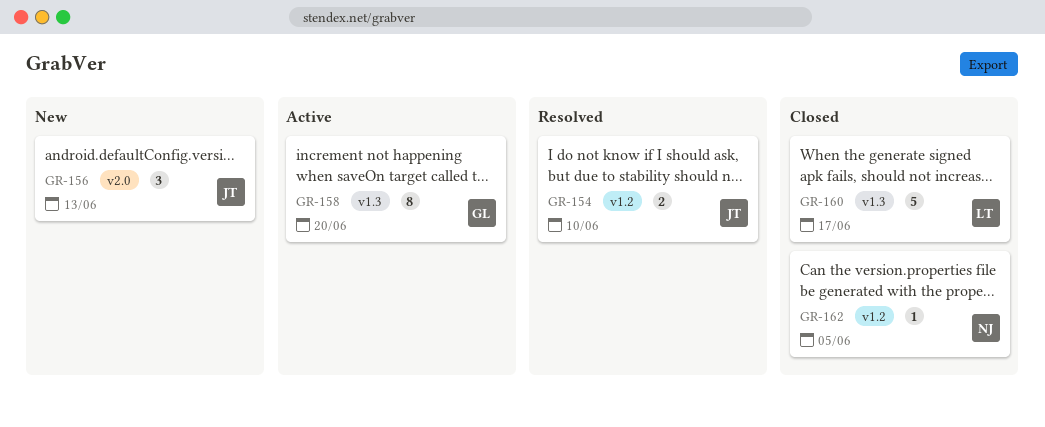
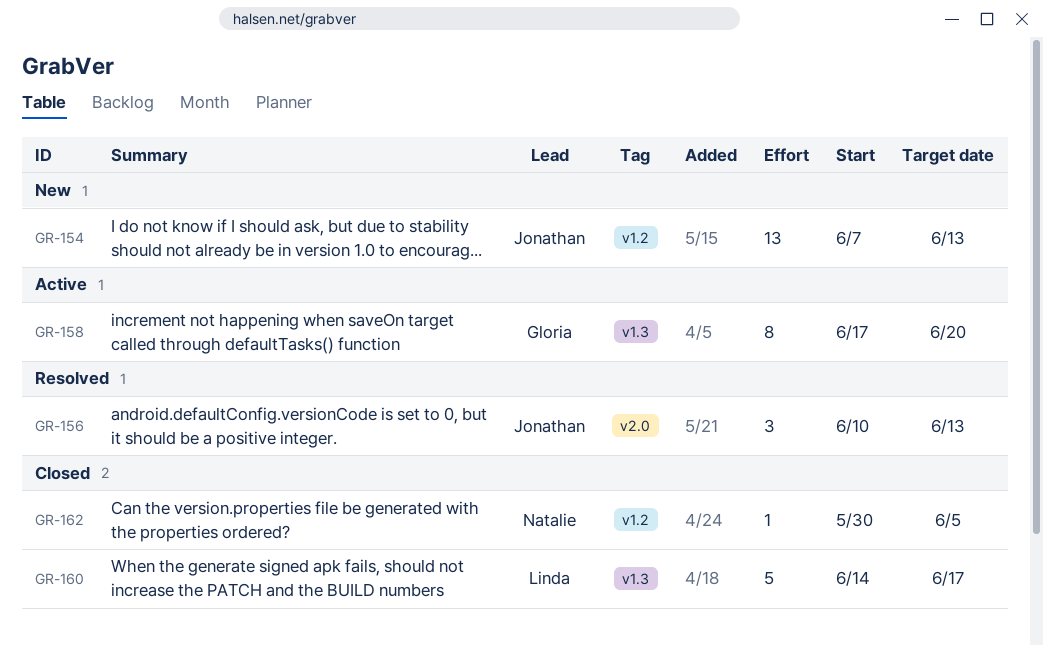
GR-154, status: Resolved -> New
GR-154, estimate: 2 -> 13
GR-154, due: Jun 10 -> Jun 13
GR-156, status: New -> Resolved

